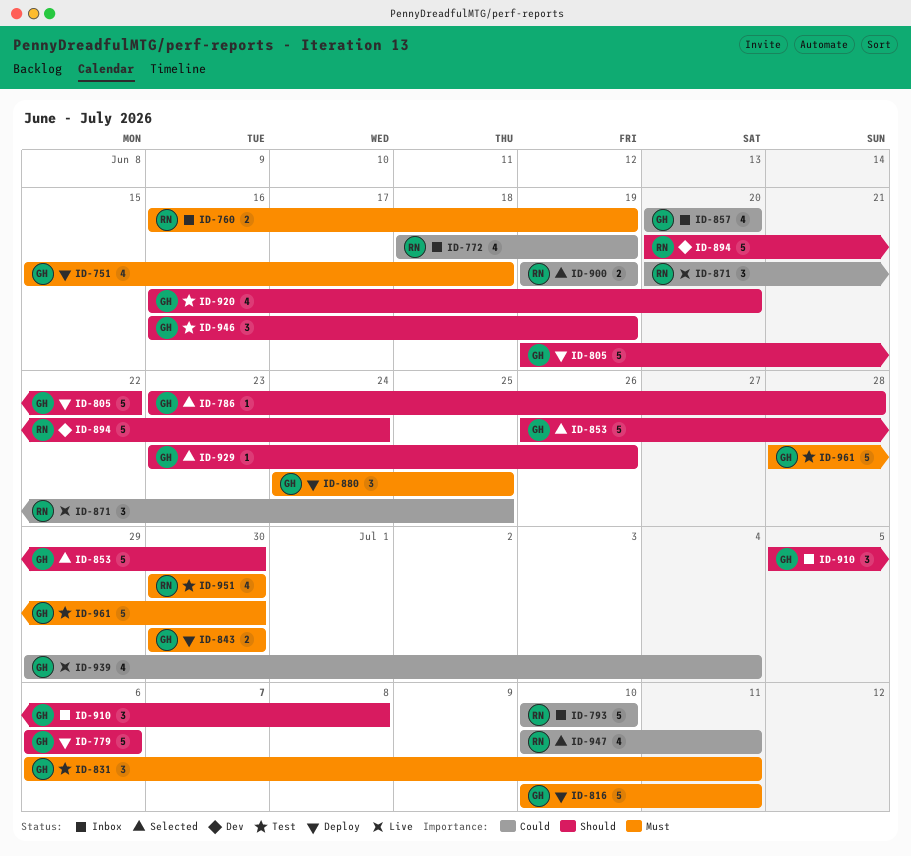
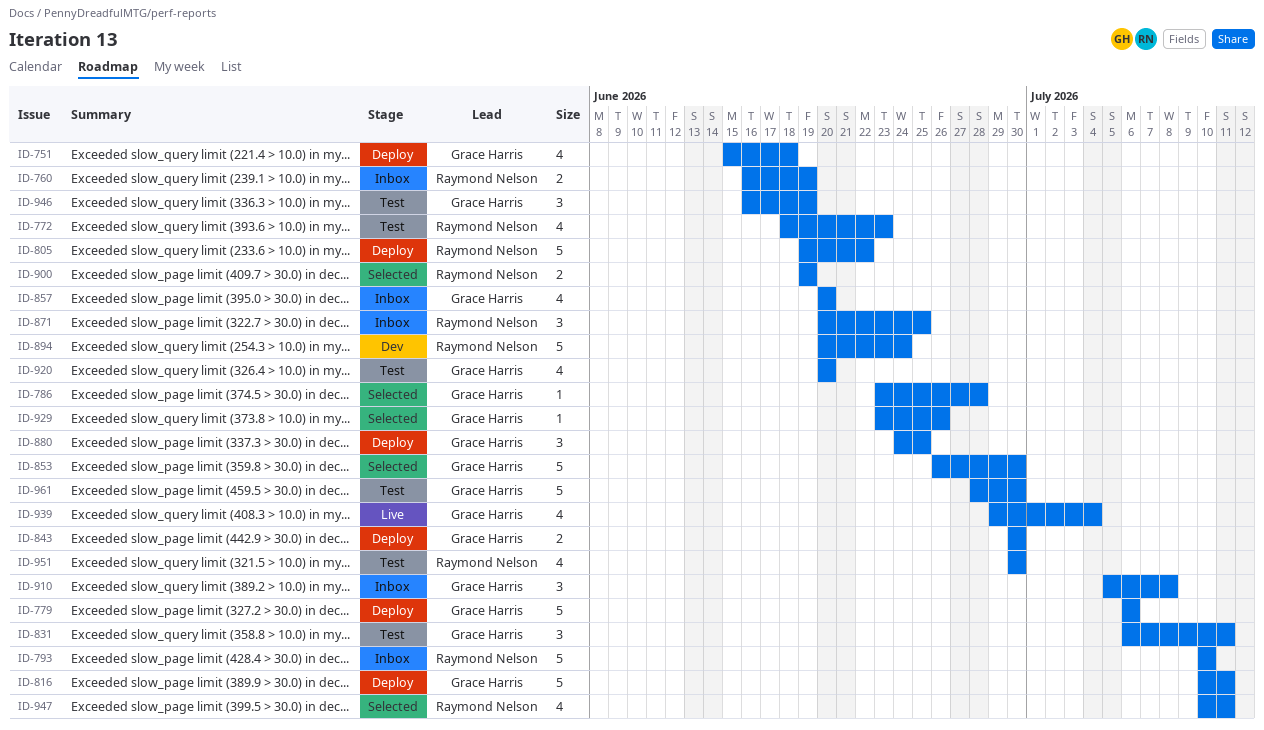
ID-772, status: Inbox -> Test
ID-772, due: Jun 19 -> Jun 23
ID-805, owner: Grace Harris -> Raymond Nelson
ID-871, status: Live -> Inbox
ID-920, start: Jun 16 -> Jun 20

